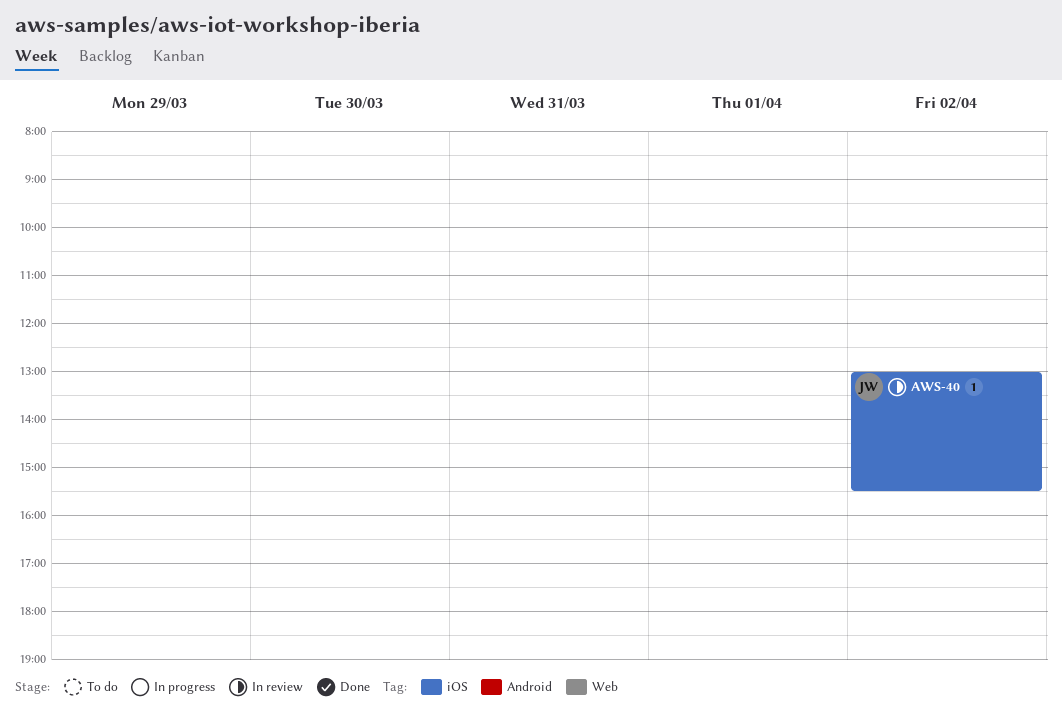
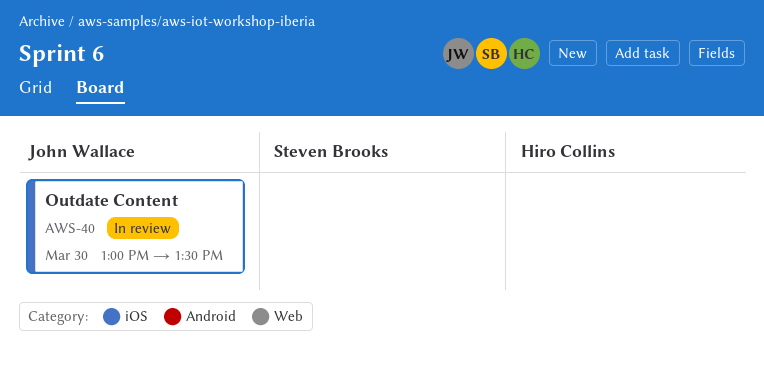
AWS-40, day: Apr 2 -> Mar 30
AWS-40, ends: 15:30 -> 13:30

